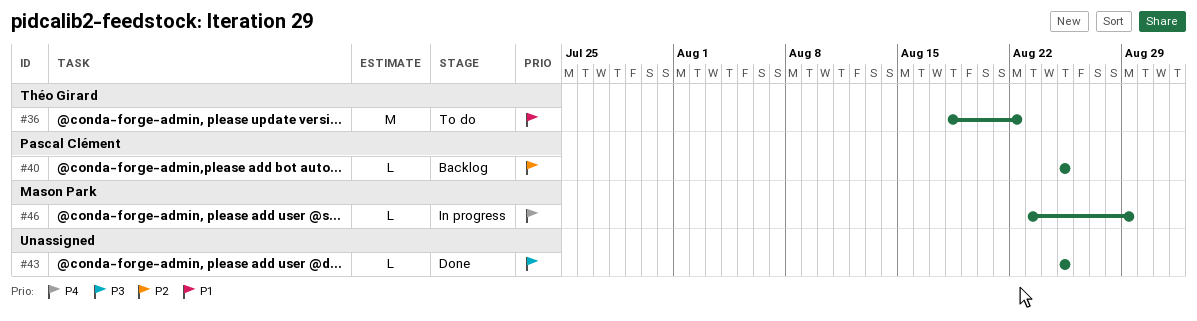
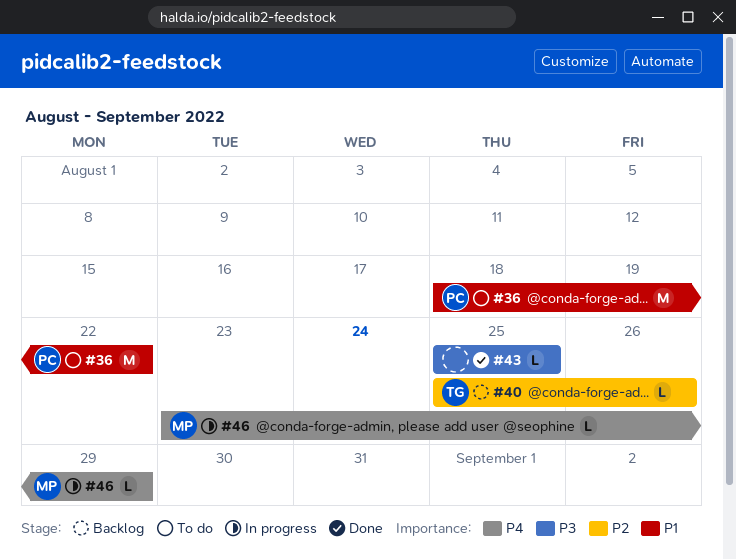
#36, owner: Théo Girard -> Pascal Clément
#40, owner: Pascal Clément -> Théo Girard
#40, due: Aug 25 -> Aug 26

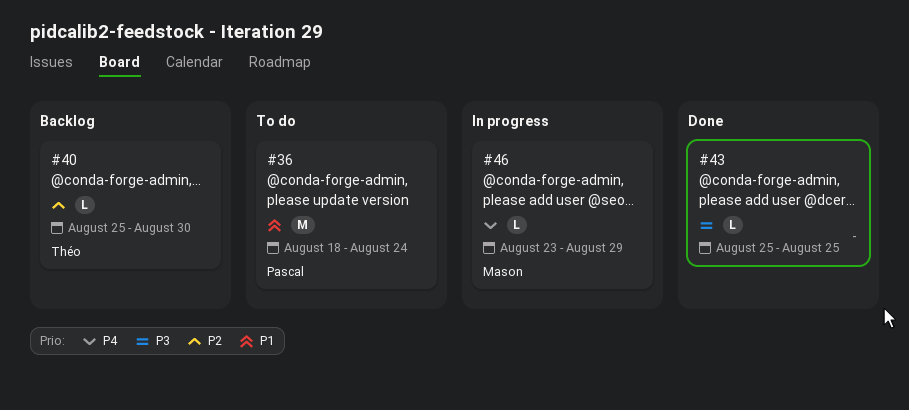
#36, due: Aug 22 -> Aug 24
#40, due: Aug 26 -> Aug 30

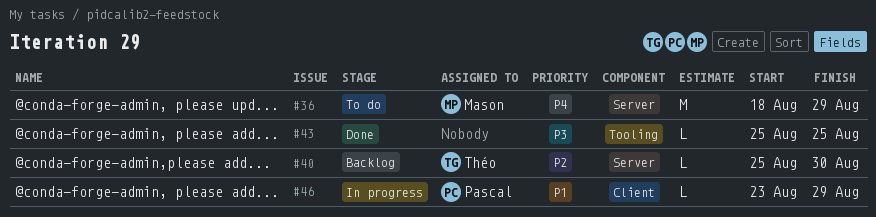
#36, owner: Pascal -> Mason
#36, priority: P1 -> P4
#36, due: Aug 24 -> Aug 29
#46, owner: Mason -> Pascal
#46, priority: P4 -> P1

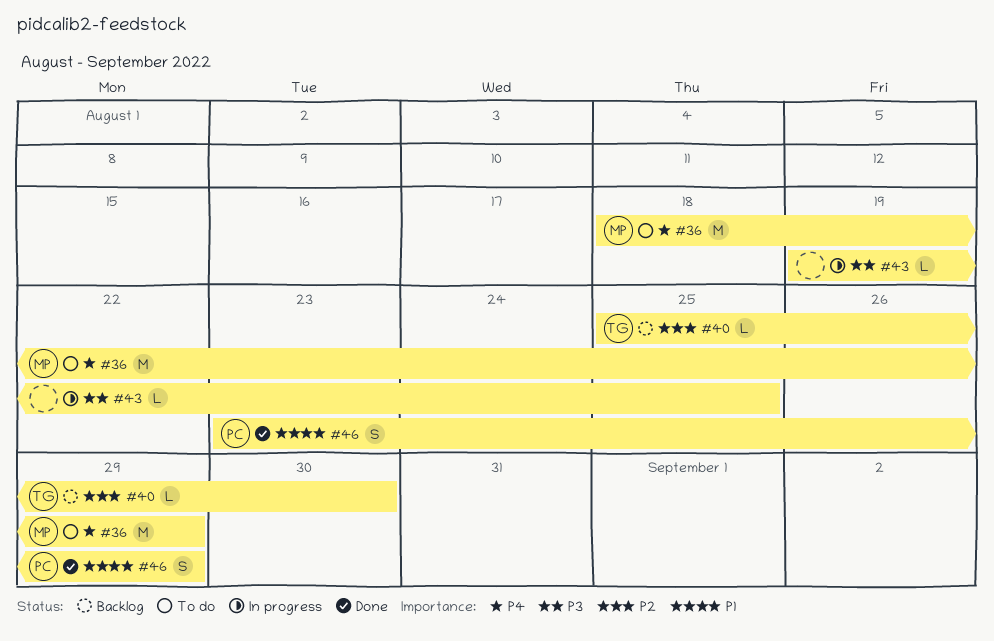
#43, status: Done -> In progress
#43, start: Aug 25 -> Aug 19
#46, status: In progress -> Done
#46, estimate: L -> S

